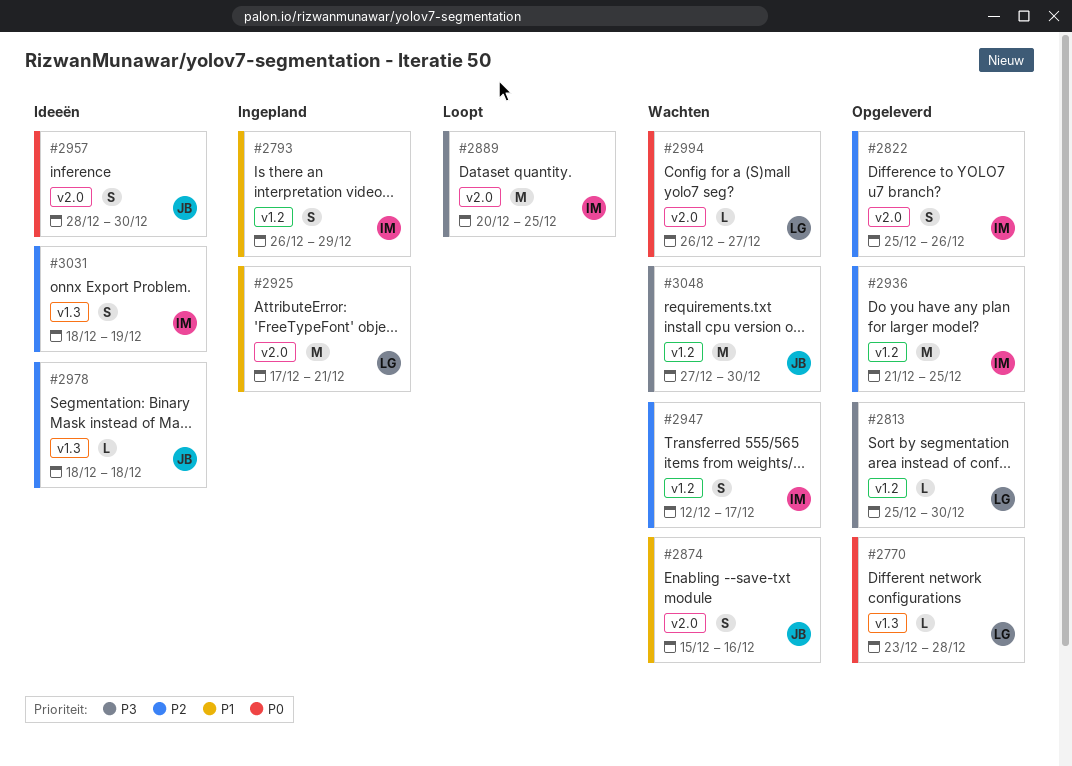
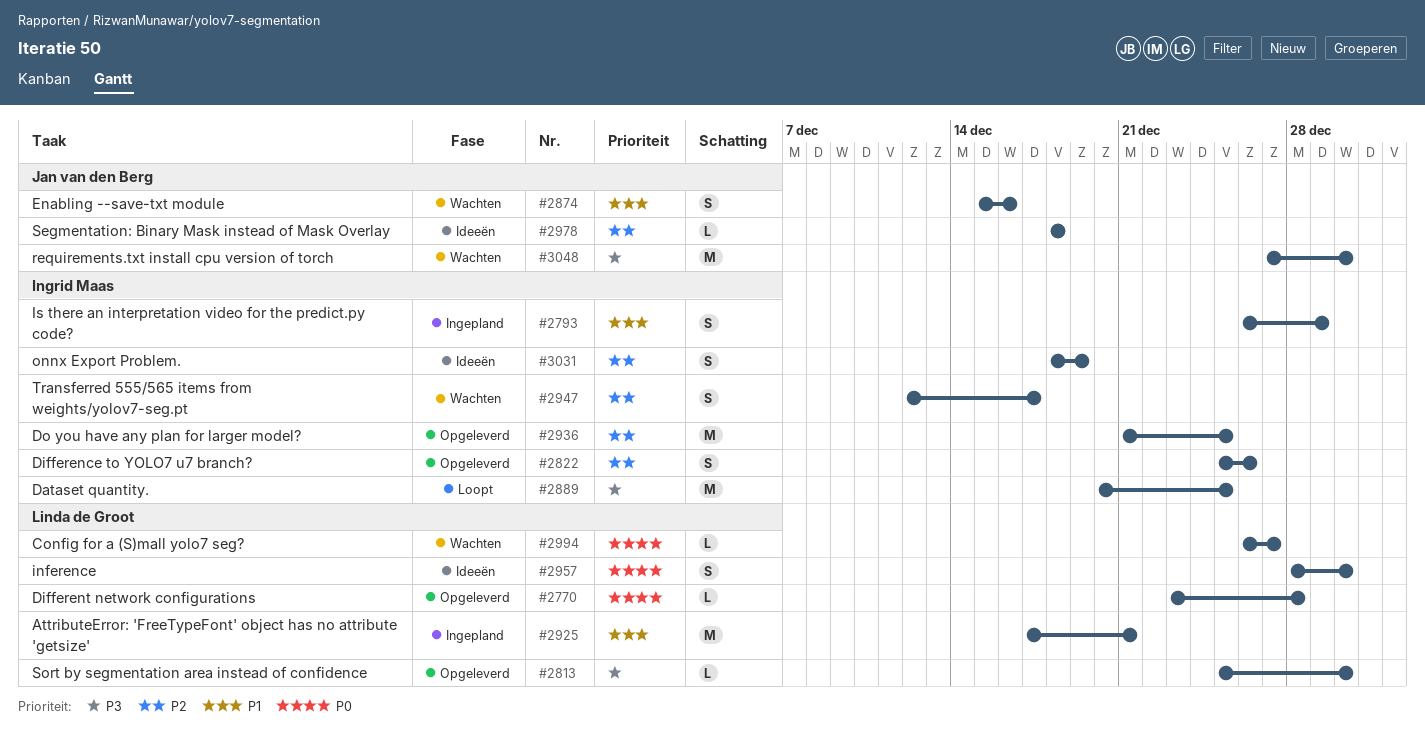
#2957, owner: Jan van den Berg -> Linda de Groot

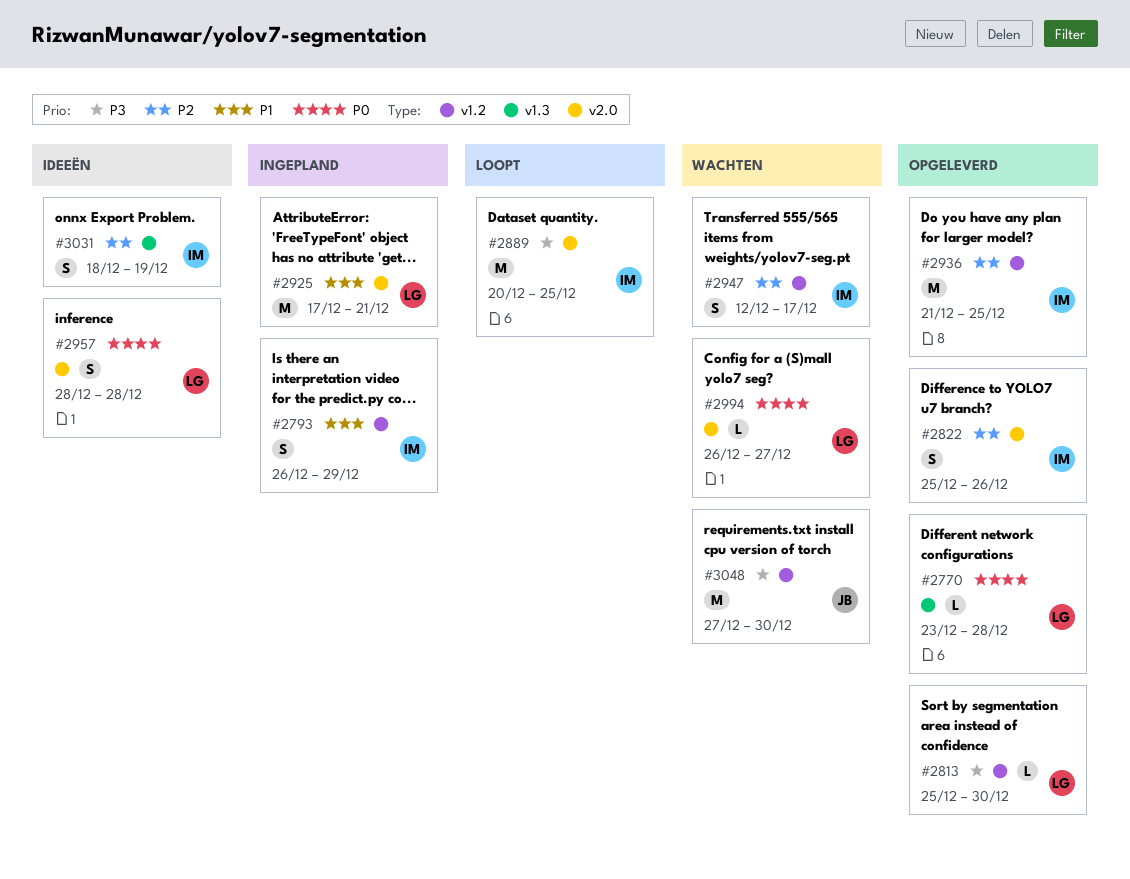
#2874: present -> none
#2957, due: Dec 30 -> Dec 28
#2978: present -> none

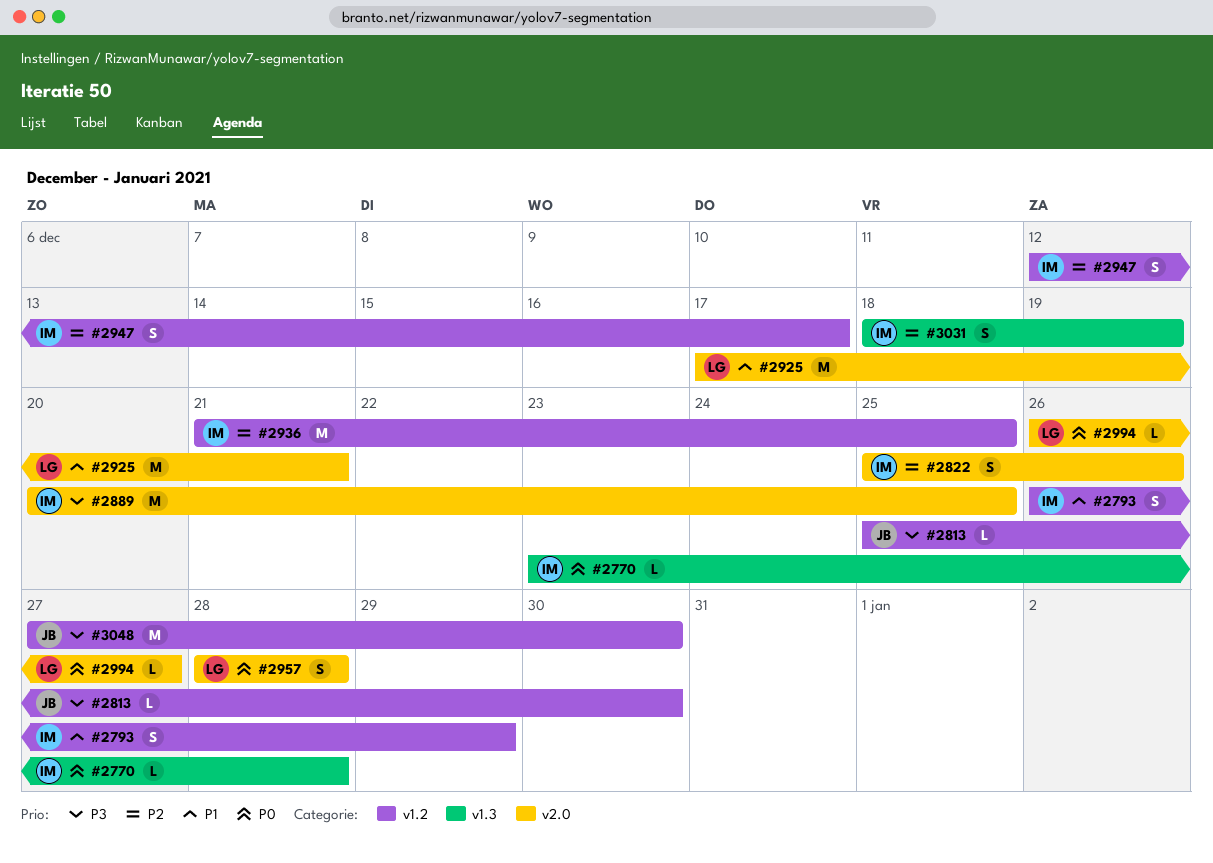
#2770, owner: LG -> IM
#2813, owner: LG -> JB

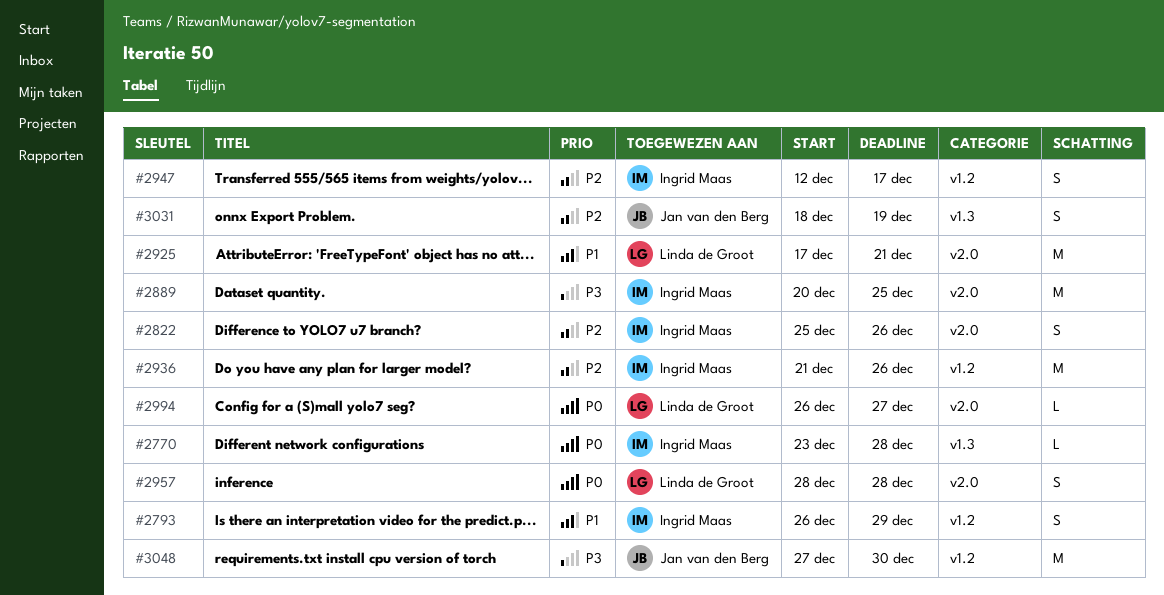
#2813: present -> none
#2936, due: Dec 25 -> Dec 26
#3031, owner: Ingrid Maas -> Jan van den Berg

